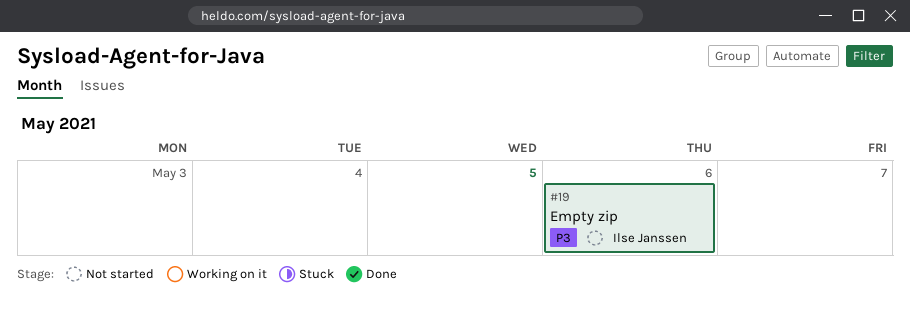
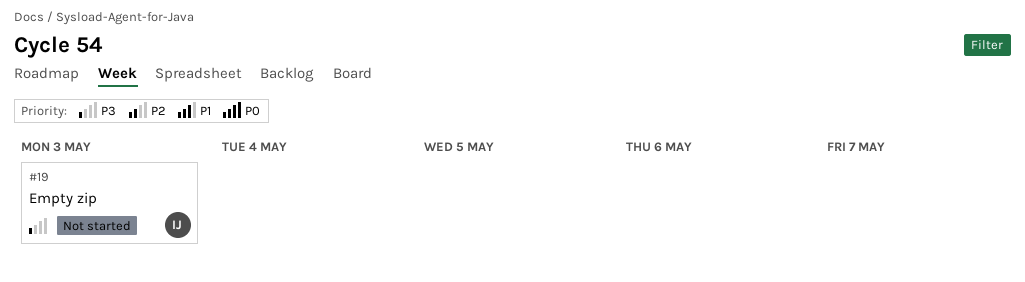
#19, due: May 6 -> May 3

